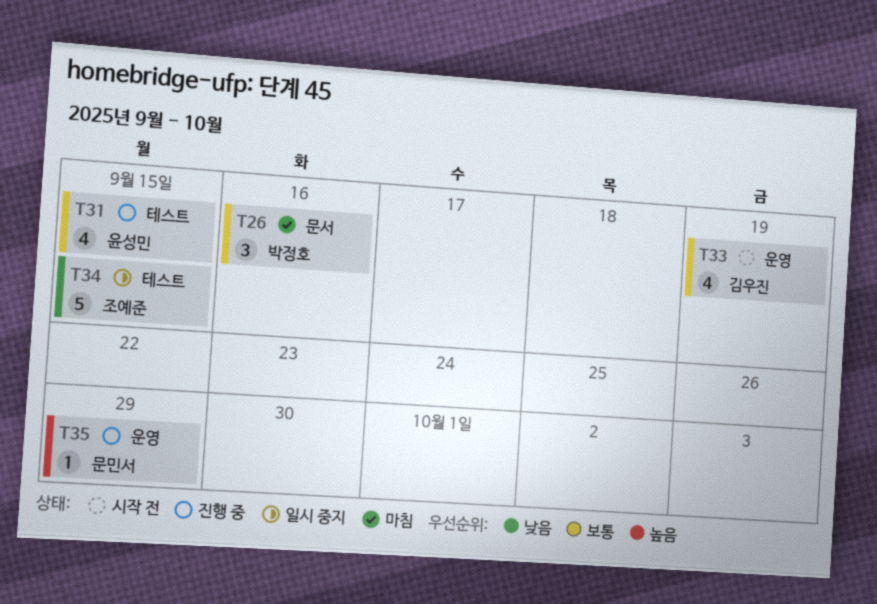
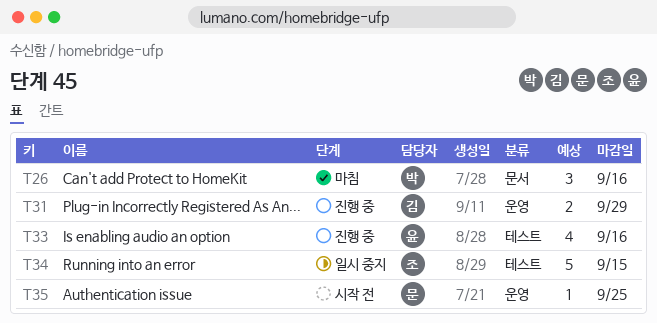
T31, owner: 윤성민 -> 김우진
T31, label: 테스트 -> 운영
T31, estimate: 4 -> 2
T31, due: Sep 15 -> Sep 29
T33, status: 시작 전 -> 진행 중
T33, owner: 김우진 -> 윤성민
T33, label: 운영 -> 테스트
T33, due: Sep 19 -> Sep 16
T35, status: 진행 중 -> 시작 전
T35, due: Sep 29 -> Sep 25

